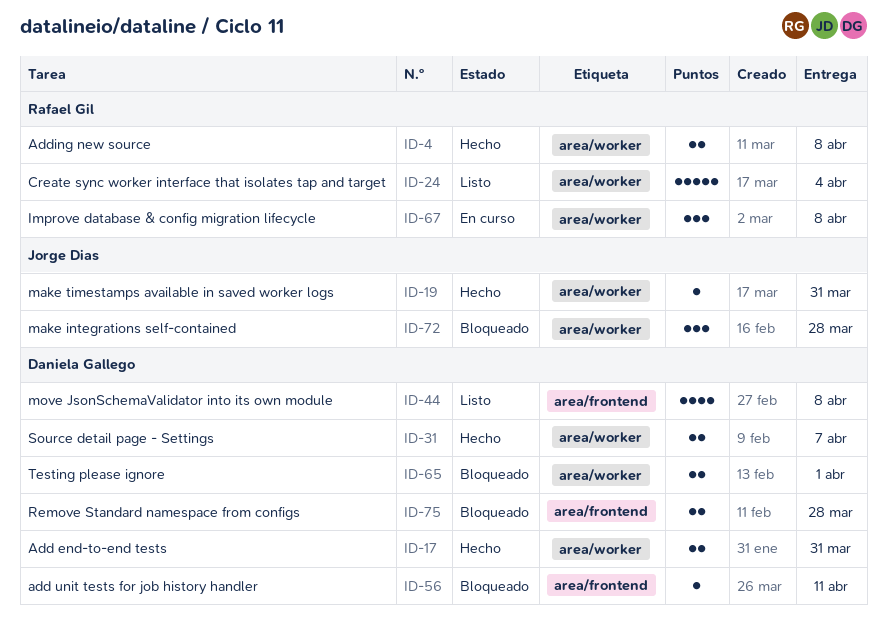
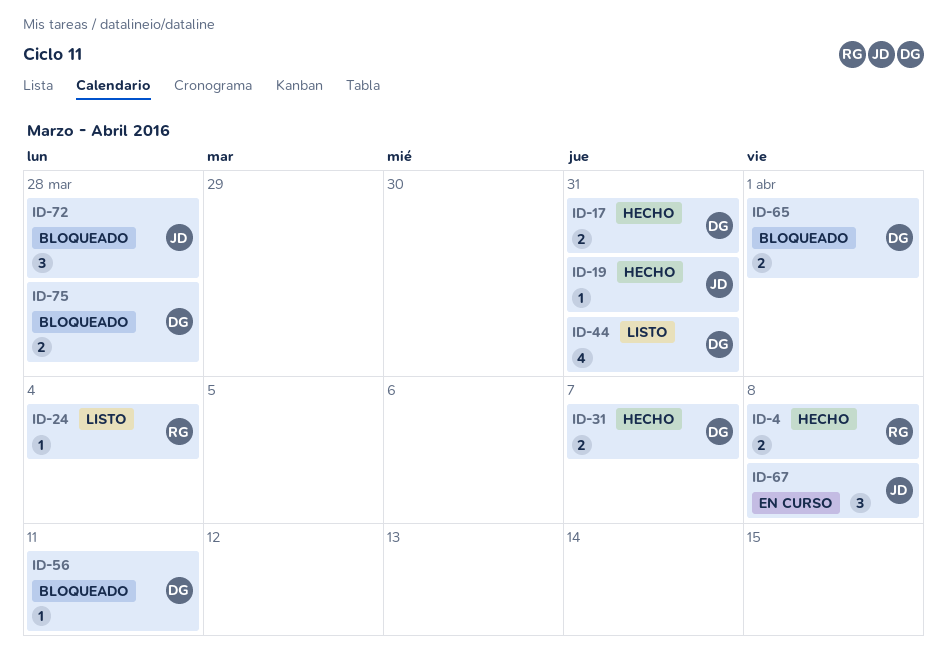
ID-24, estimate: 5 -> 1
ID-44, due: Apr 8 -> Mar 31
ID-67, owner: Rafael Gil -> Jorge Dias

